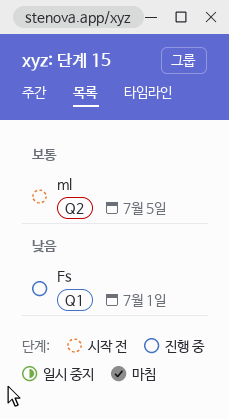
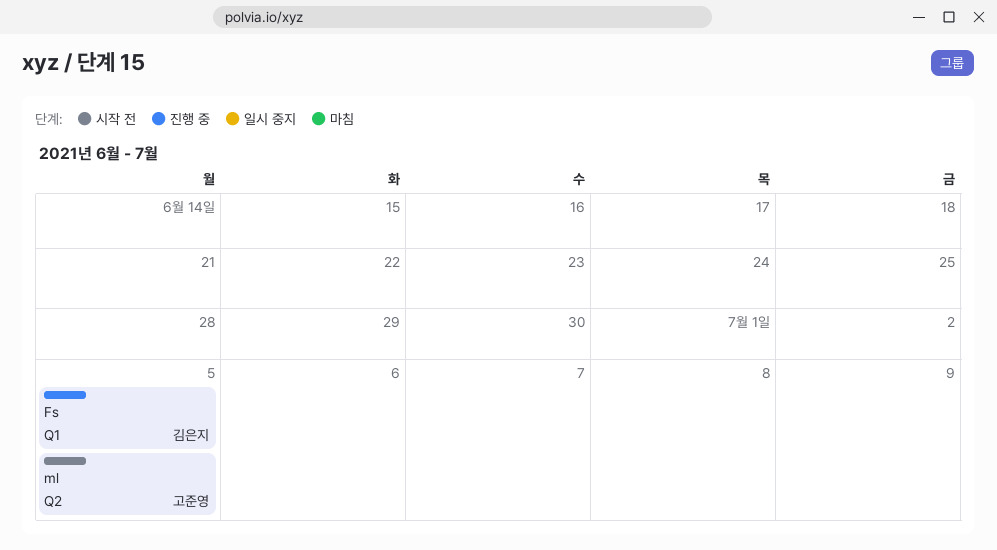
Fs, due: Jul 1 -> Jul 5

